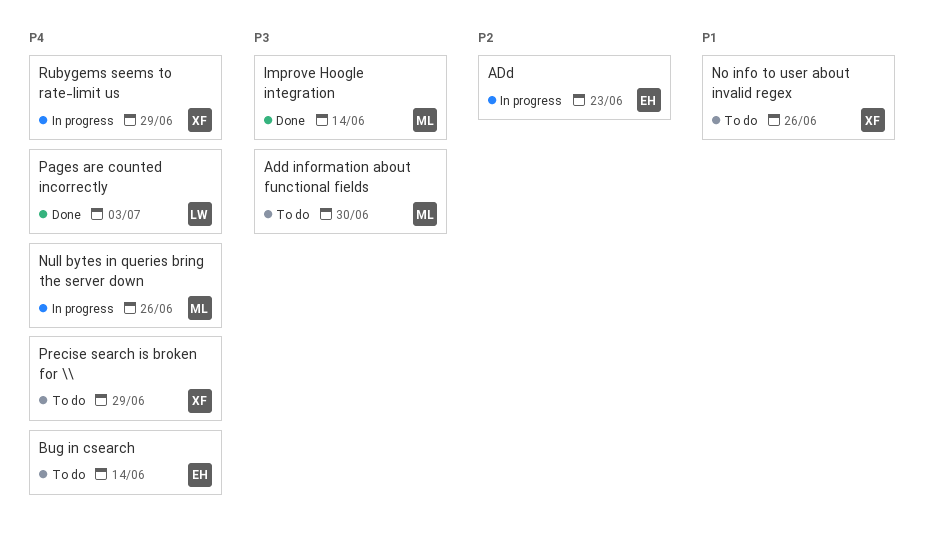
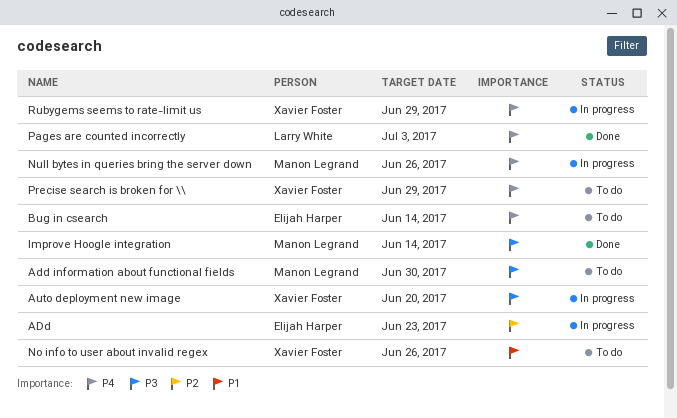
Auto deployment new image: none -> present

